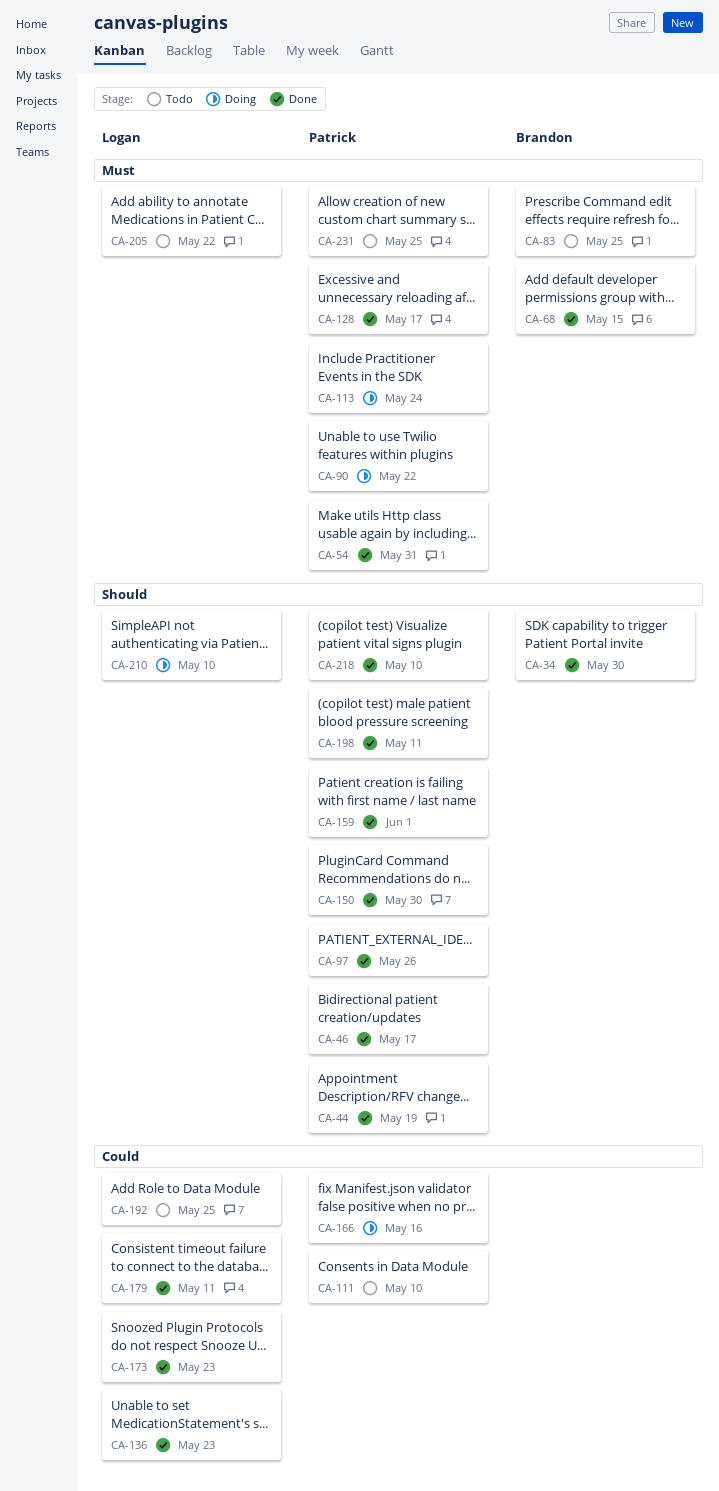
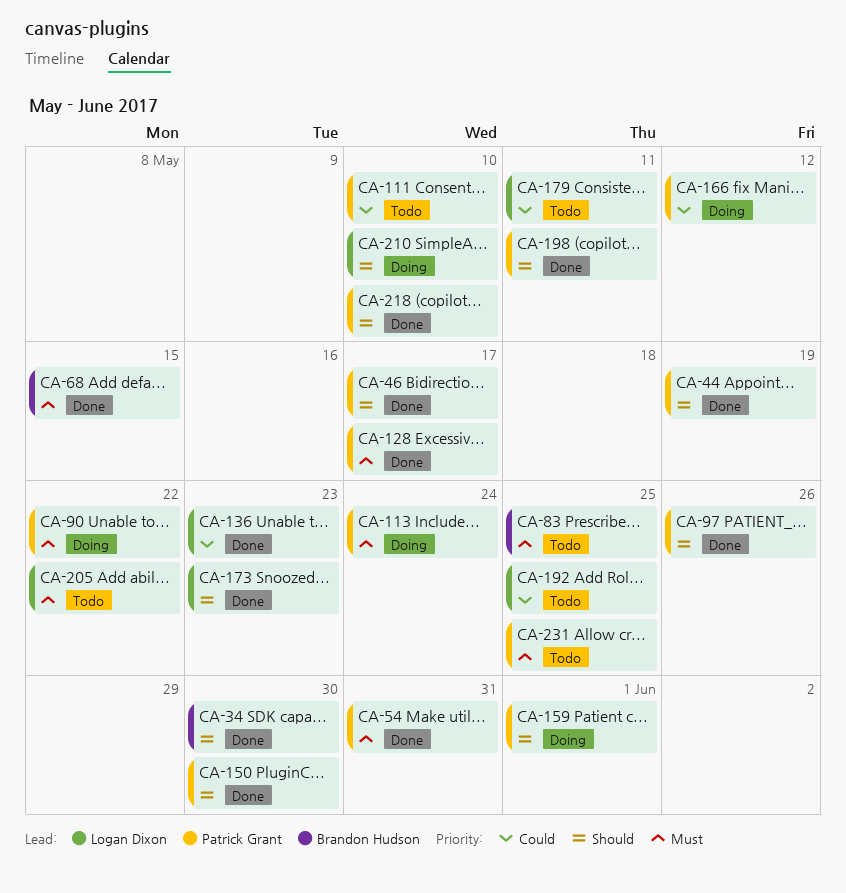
CA-159, status: Done -> Doing
CA-166, due: May 16 -> May 12
CA-173, priority: Could -> Should
CA-179, status: Done -> Todo

